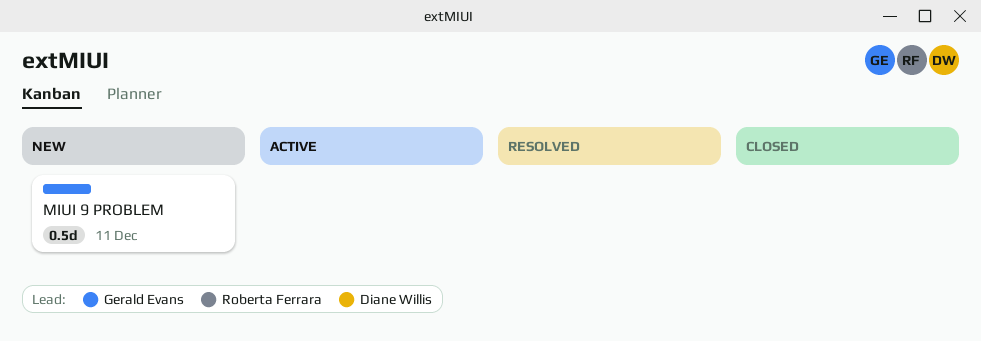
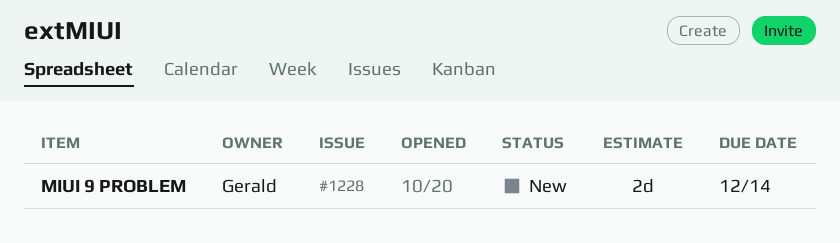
MIUI 9 PROBLEM, estimate: 0.5d -> 2d
MIUI 9 PROBLEM, due: Dec 11 -> Dec 14

